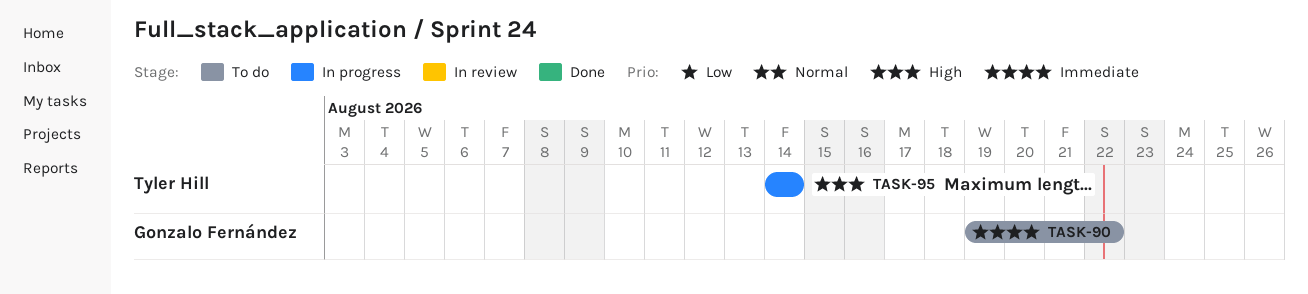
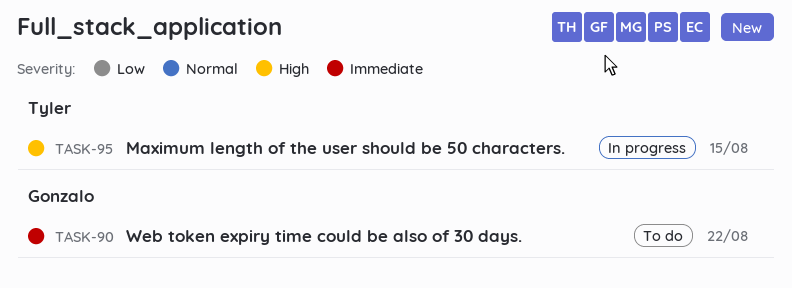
TASK-95, due: Aug 14 -> Aug 15

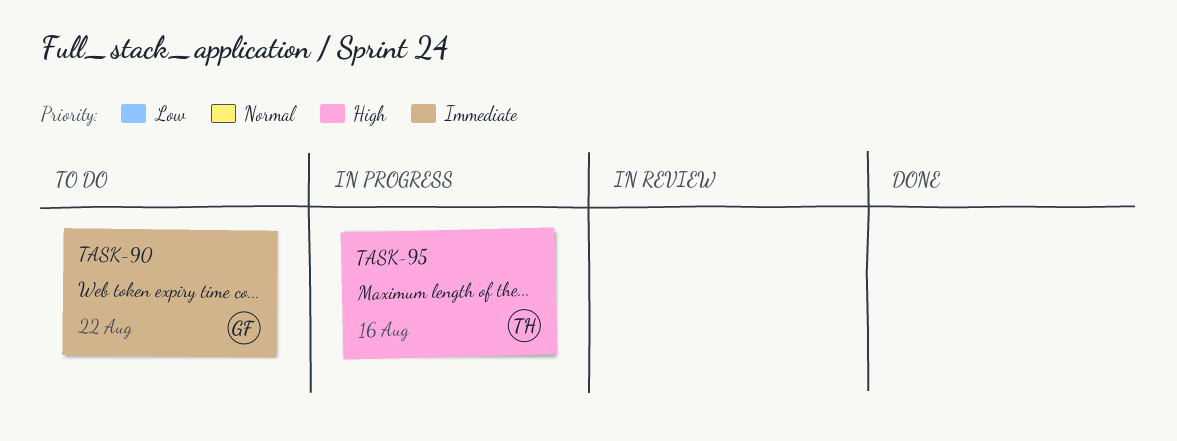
TASK-95, due: Aug 15 -> Aug 16

